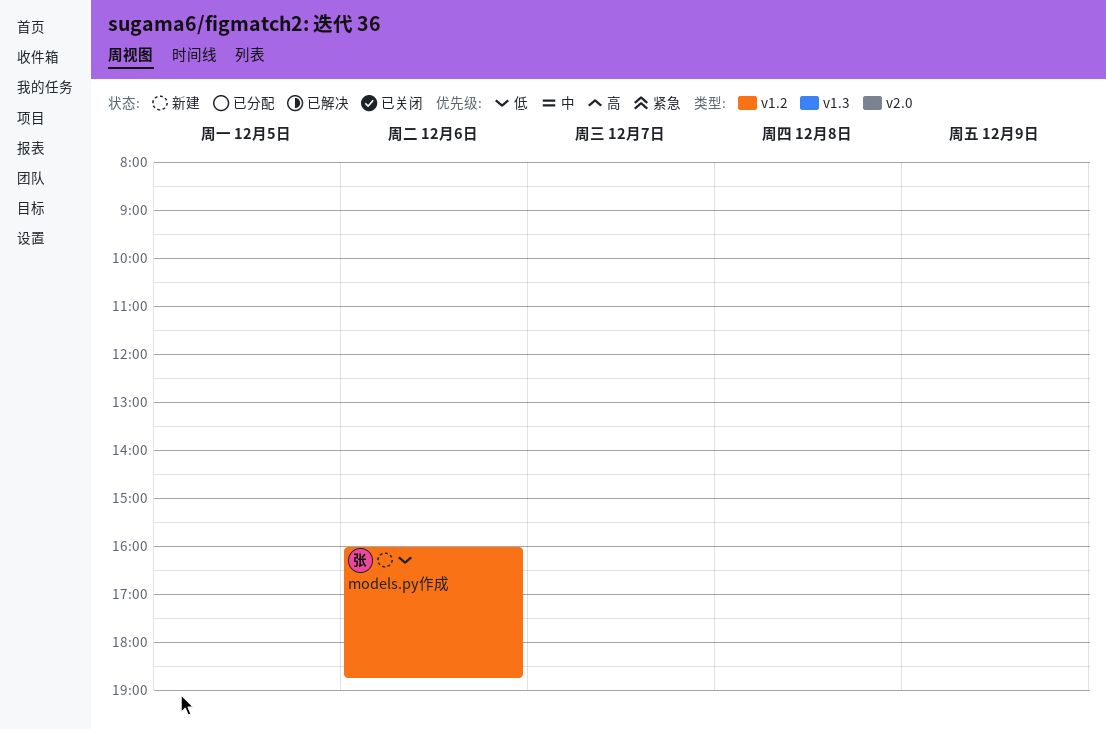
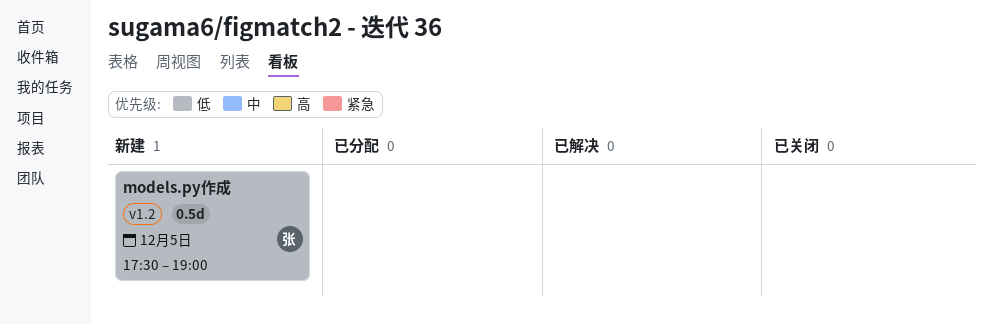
models.py作成, day: Dec 6 -> Dec 5
models.py作成, begins: 16:00 -> 17:30
models.py作成, ends: 18:45 -> 19:00

